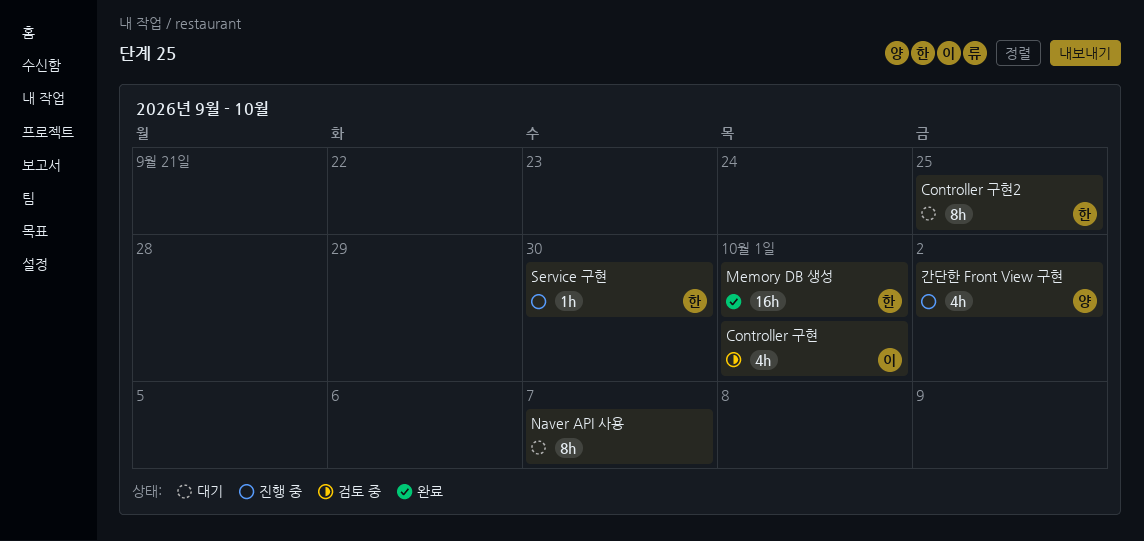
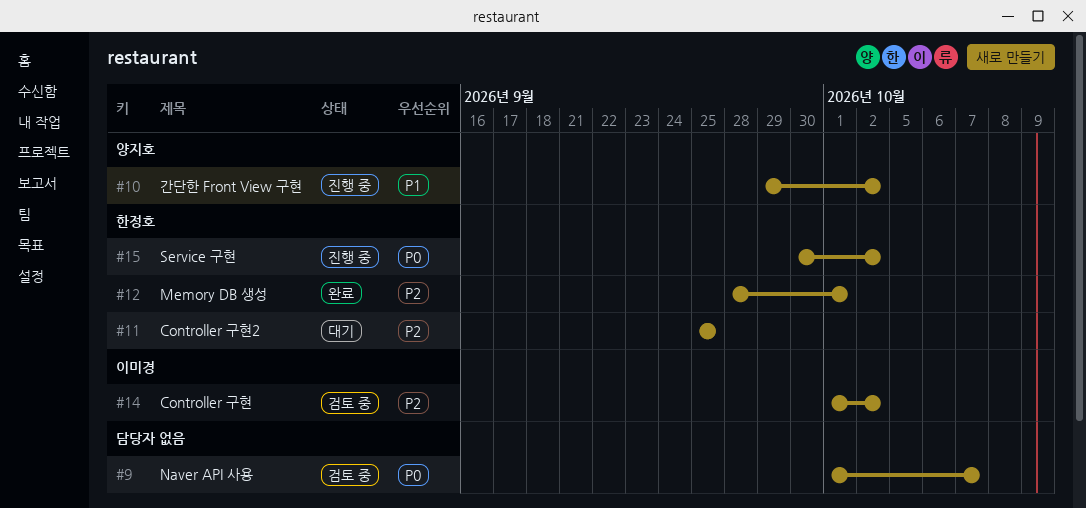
Controller 구현, due: Oct 1 -> Oct 2
Naver API 사용, status: 대기 -> 검토 중
Service 구현, due: Sep 30 -> Oct 2

